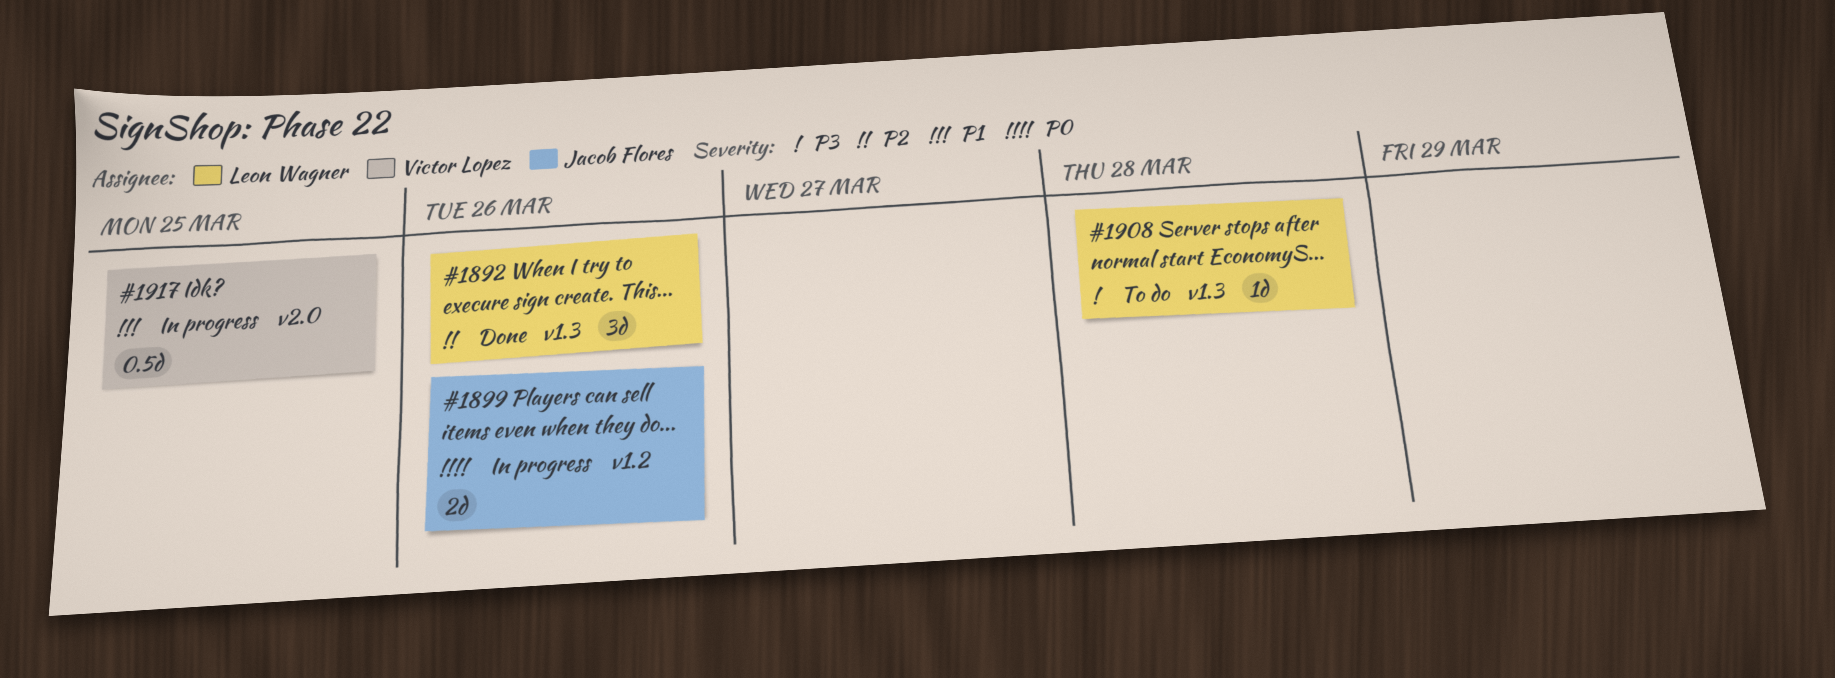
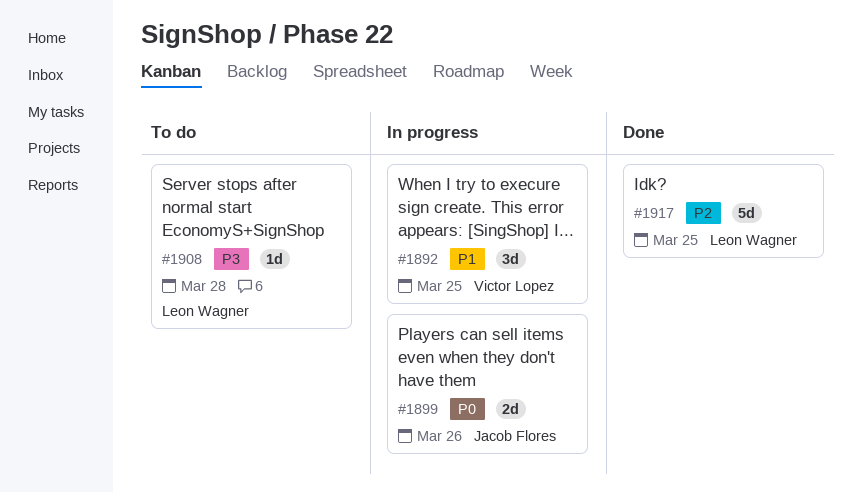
#1892, status: Done -> In progress
#1892, owner: Leon Wagner -> Victor Lopez
#1892, priority: P2 -> P1
#1892, due: Mar 26 -> Mar 25
#1917, status: In progress -> Done
#1917, owner: Victor Lopez -> Leon Wagner
#1917, priority: P1 -> P2
#1917, estimate: 0.5d -> 5d

